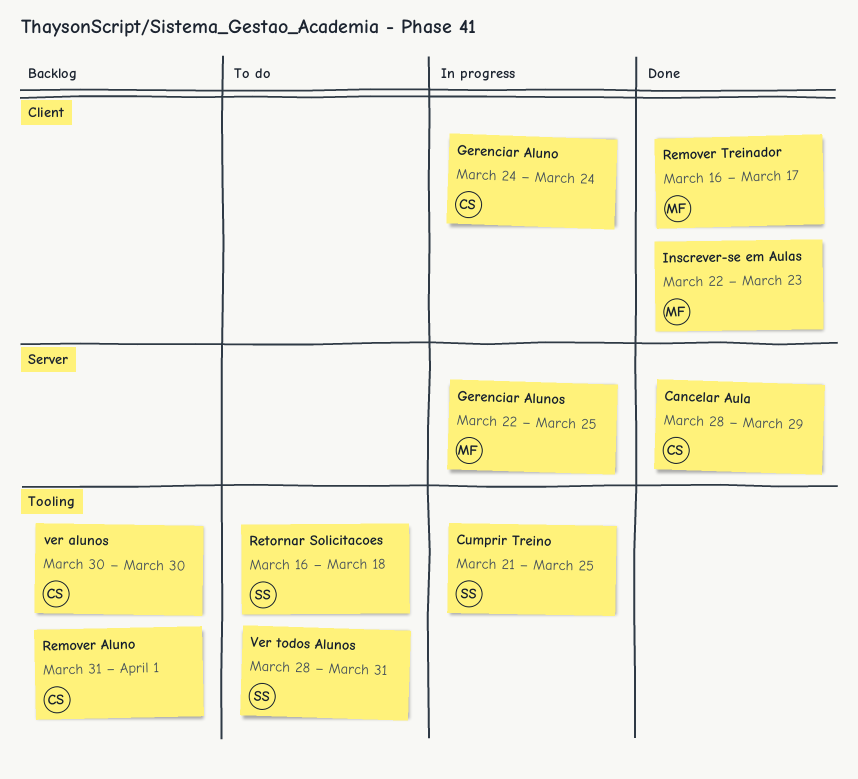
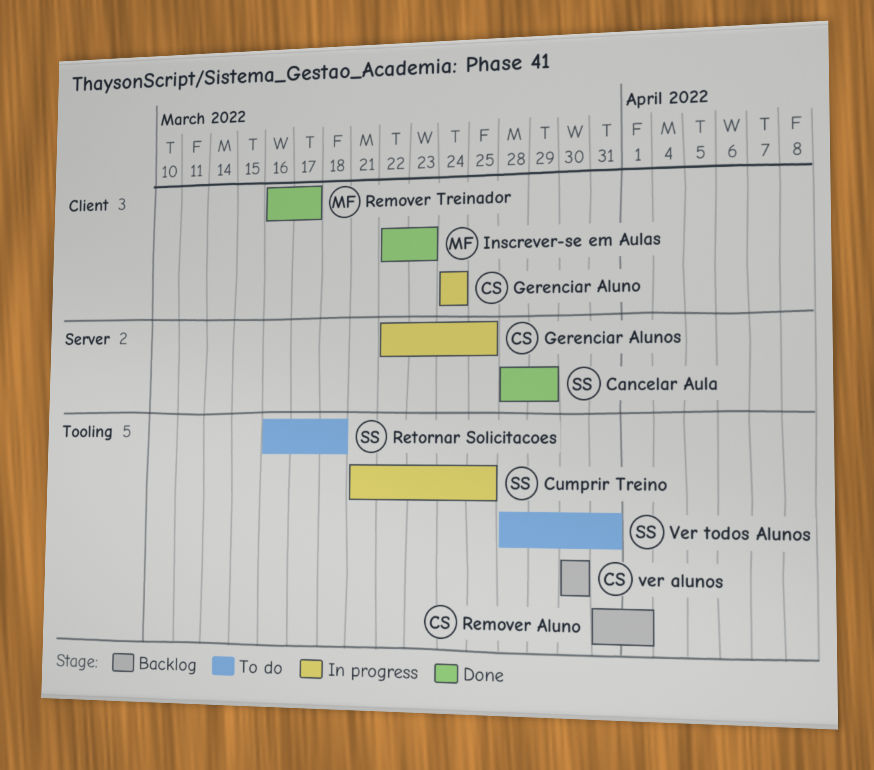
Cancelar Aula, owner: CS -> SS
Gerenciar Alunos, owner: MF -> CS

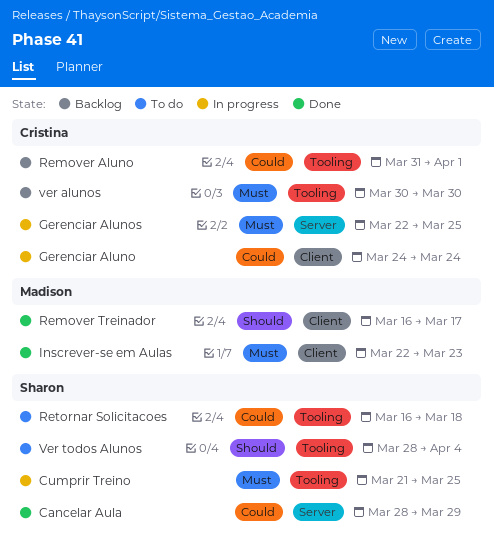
Ver todos Alunos, due: Mar 31 -> Apr 4

